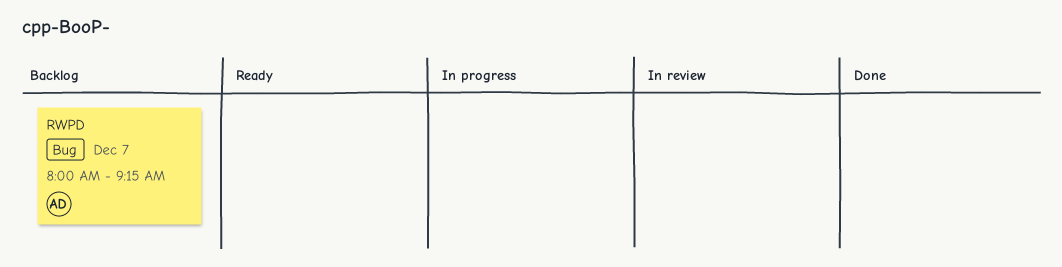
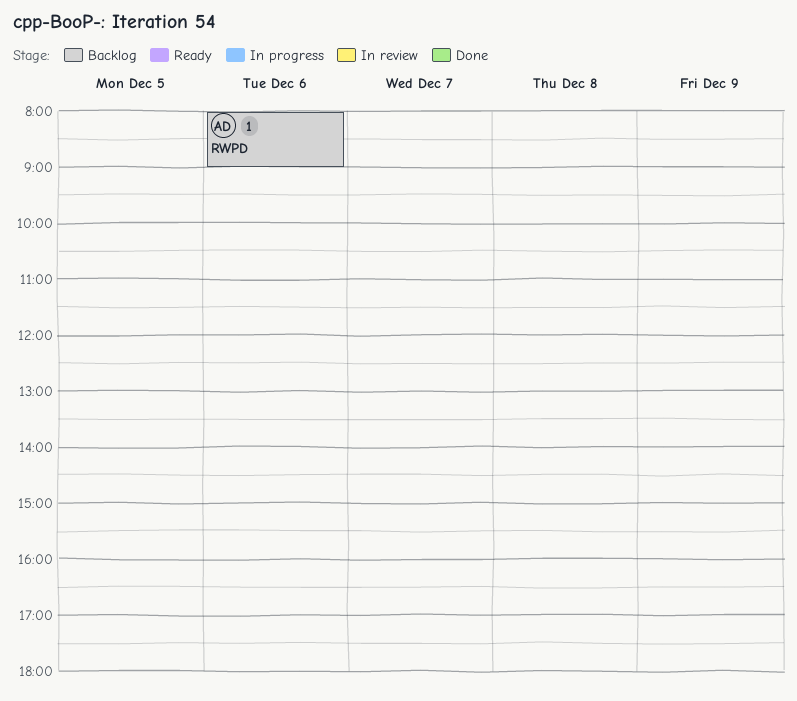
RWPD, day: Dec 7 -> Dec 6
RWPD, ends: 09:15 -> 09:00

